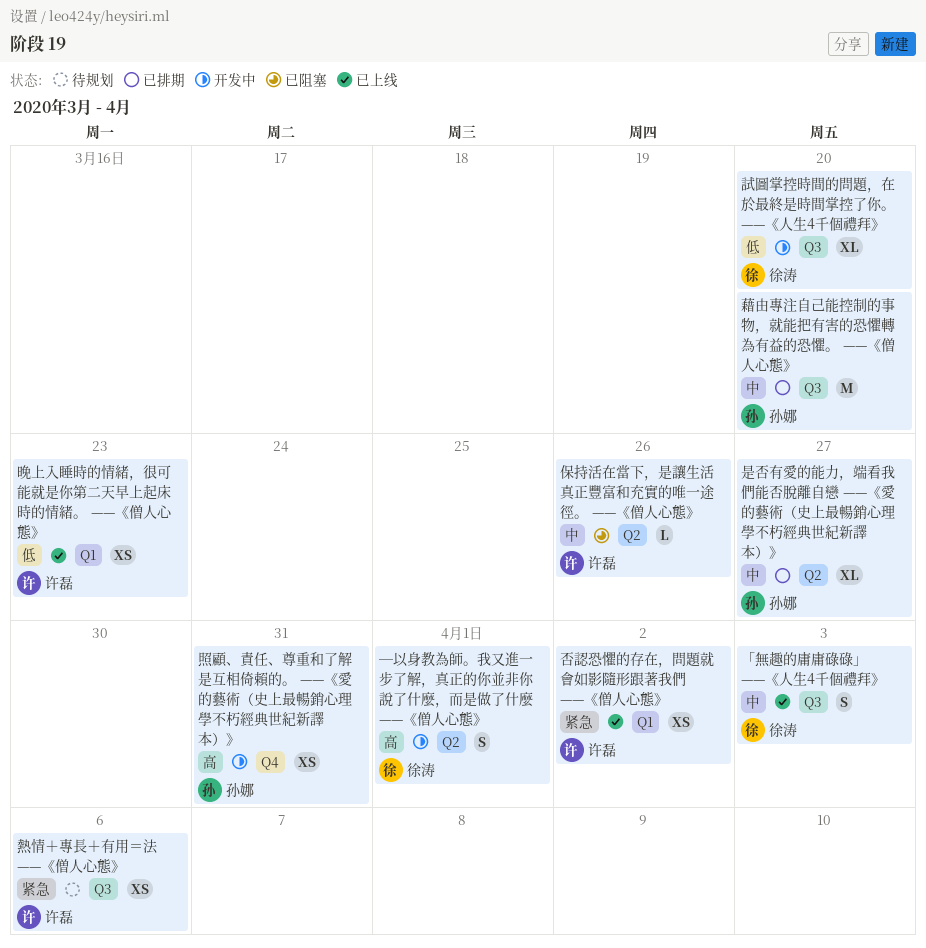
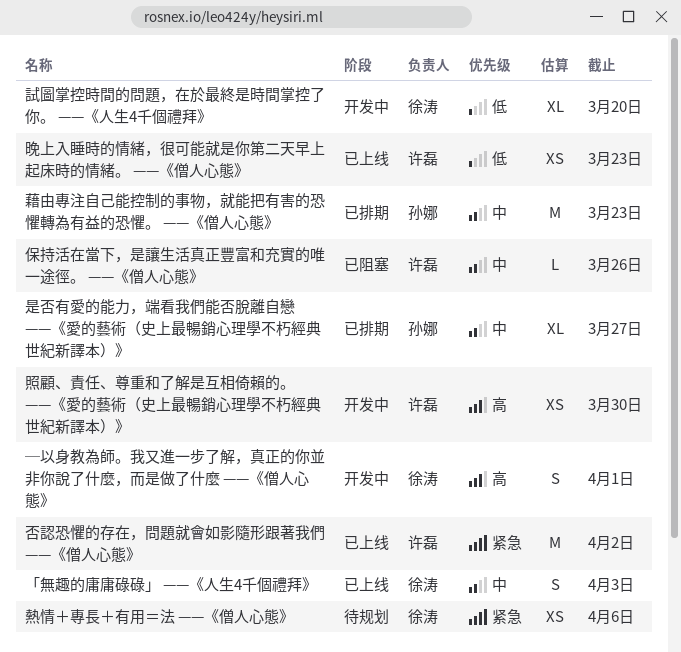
否認恐懼的存在，問題就會如影隨形跟著我們 ——《僧人心態》, estimate: XS -> M
照顧、責任、尊重和了解是互相倚賴的。 ——《愛的藝術（史上最暢銷心理學不朽經典世紀新譯本）》, owner: 孙娜 -> 许磊
照顧、責任、尊重和了解是互相倚賴的。 ——《愛的藝術（史上最暢銷心理學不朽經典世紀新譯本）》, due: Mar 31 -> Mar 30
熱情＋專長＋有用＝法 ——《僧人心態》, owner: 许磊 -> 徐涛
藉由專注自己能控制的事物，就能把有害的恐懼轉為有益的恐懼。 ——《僧人心態》, due: Mar 20 -> Mar 23

